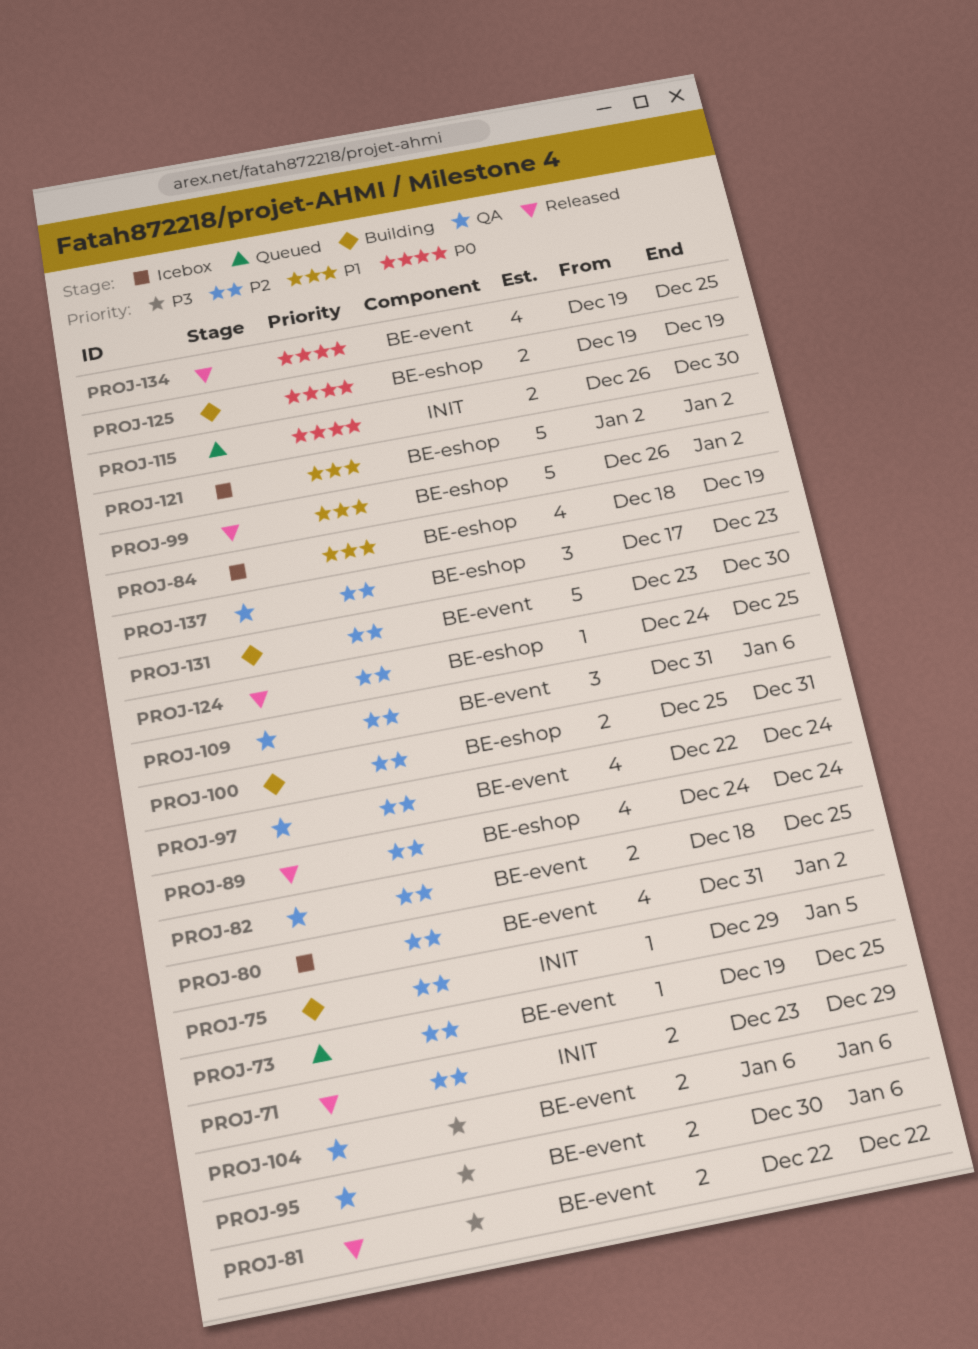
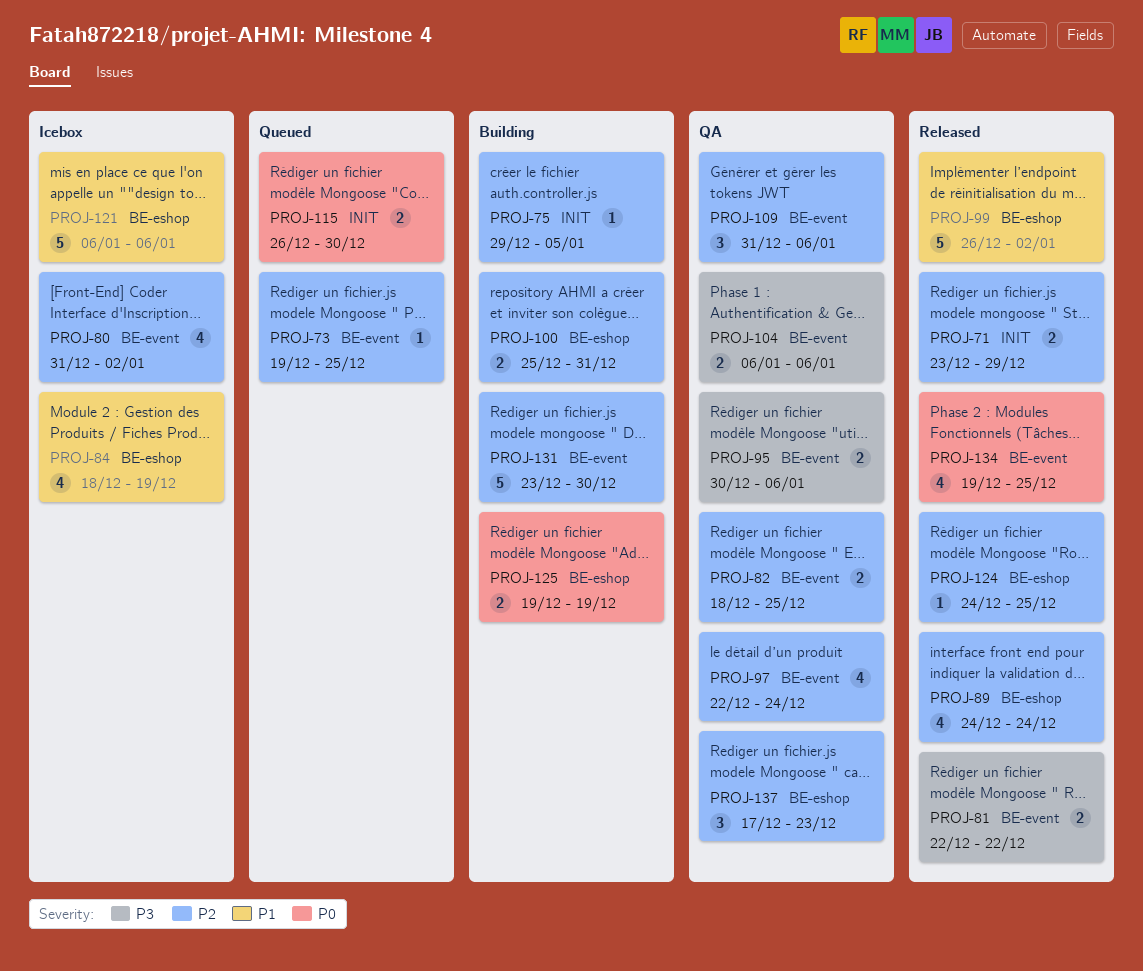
PROJ-121, start: Jan 2 -> Jan 6
PROJ-121, due: Jan 2 -> Jan 6

